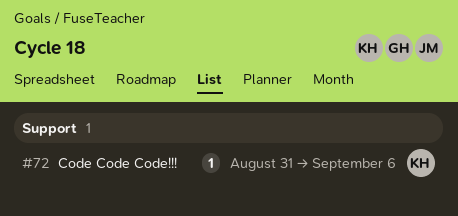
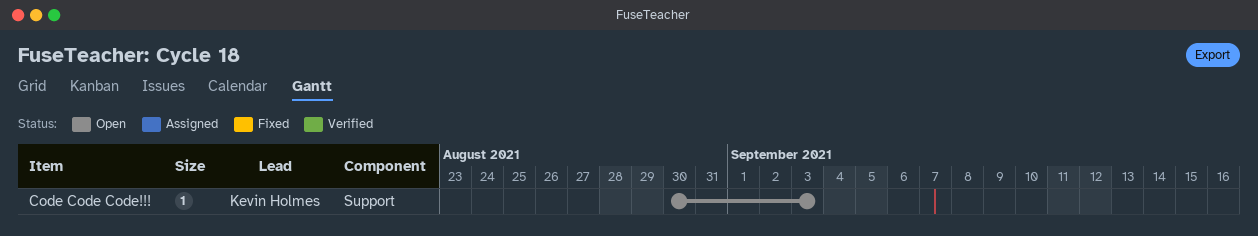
Code Code Code!!!, start: Aug 31 -> Aug 30
Code Code Code!!!, due: Sep 6 -> Sep 3

